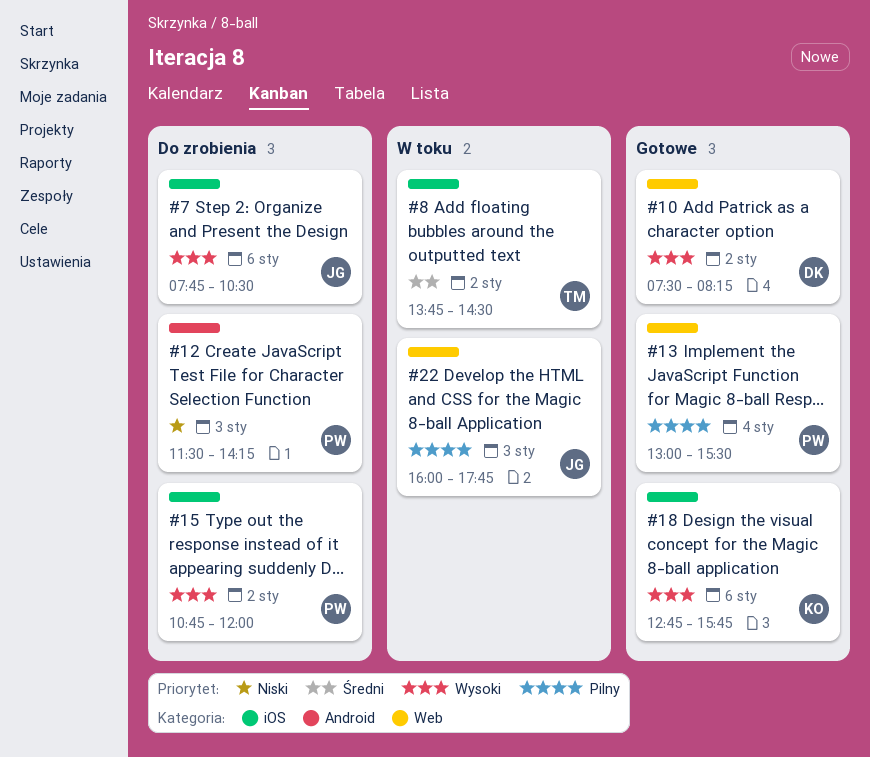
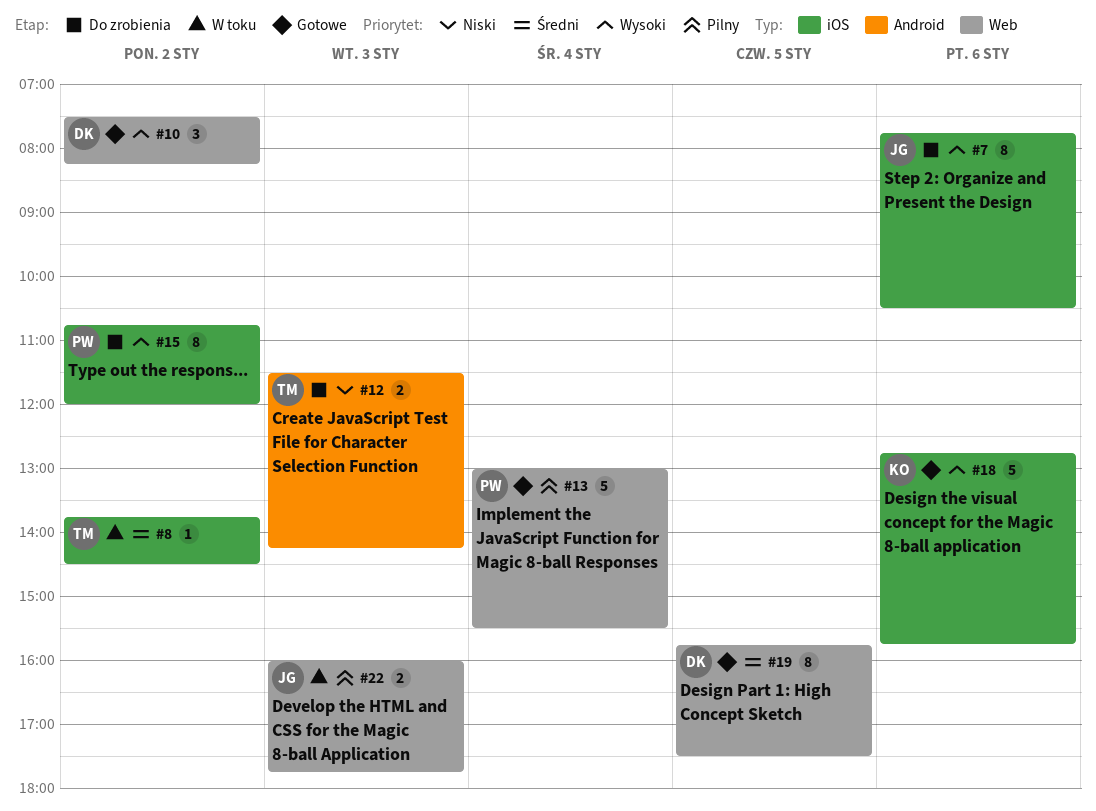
#12, owner: PW -> TM
#19: none -> present

